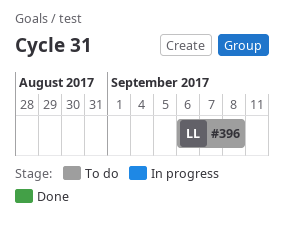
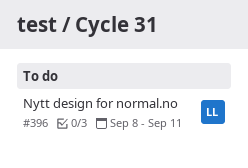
#396, start: Sep 6 -> Sep 8
#396, due: Sep 8 -> Sep 11

